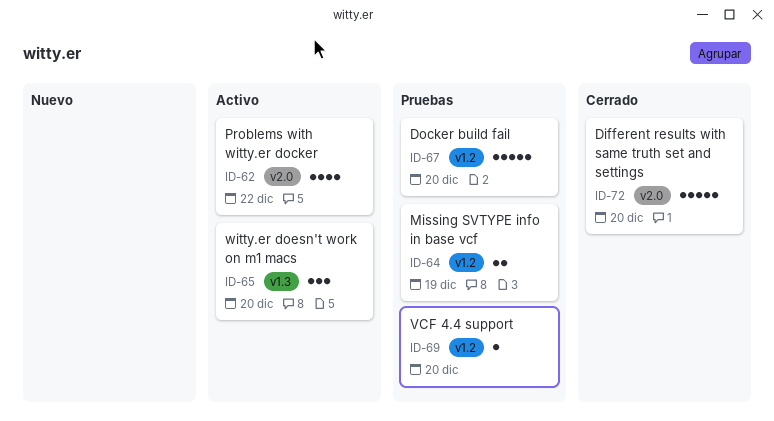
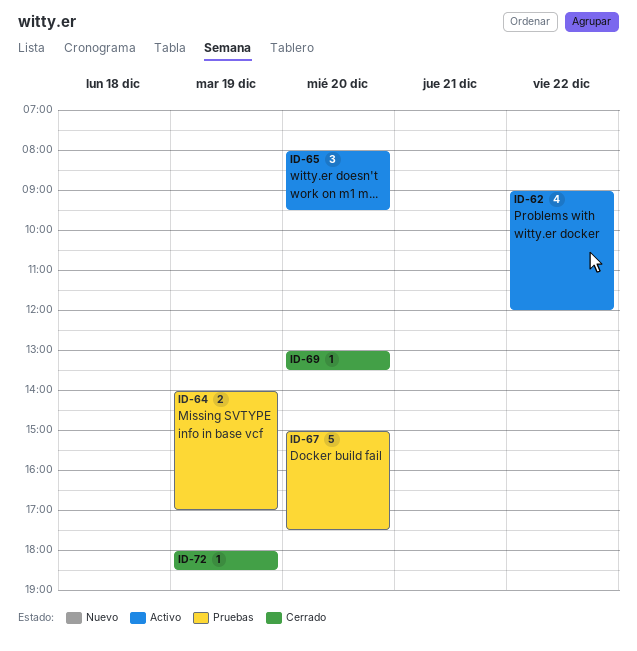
ID-69, status: Pruebas -> Cerrado
ID-72, estimate: 5 -> 1
ID-72, day: Dec 20 -> Dec 19

